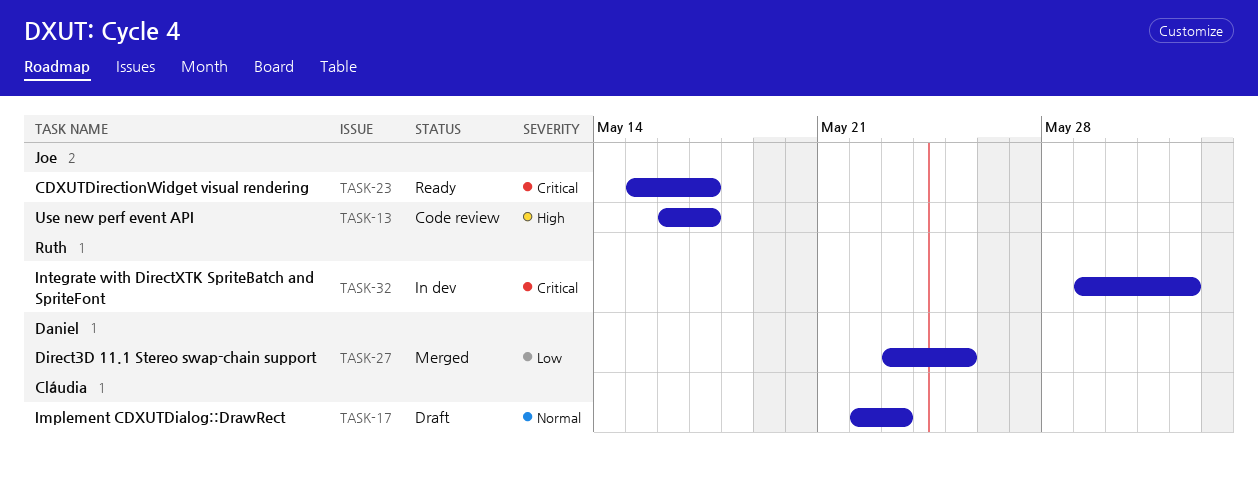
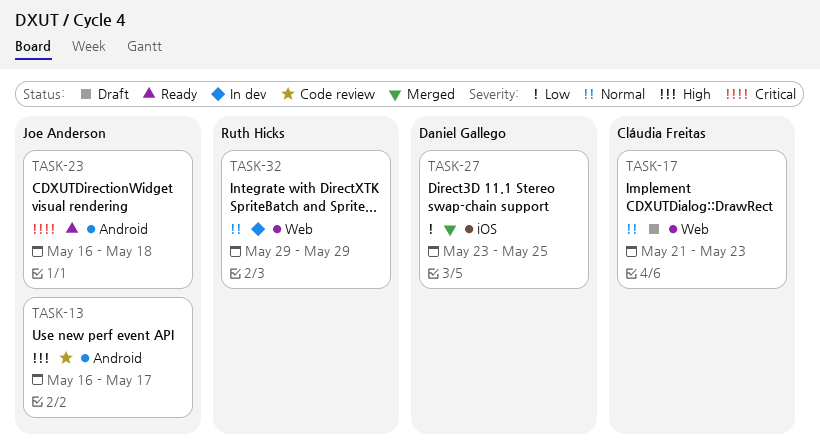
TASK-17, start: May 22 -> May 21
TASK-23, start: May 15 -> May 16
TASK-23, due: May 17 -> May 18
TASK-32, priority: Critical -> Normal
TASK-32, due: Jun 1 -> May 29

